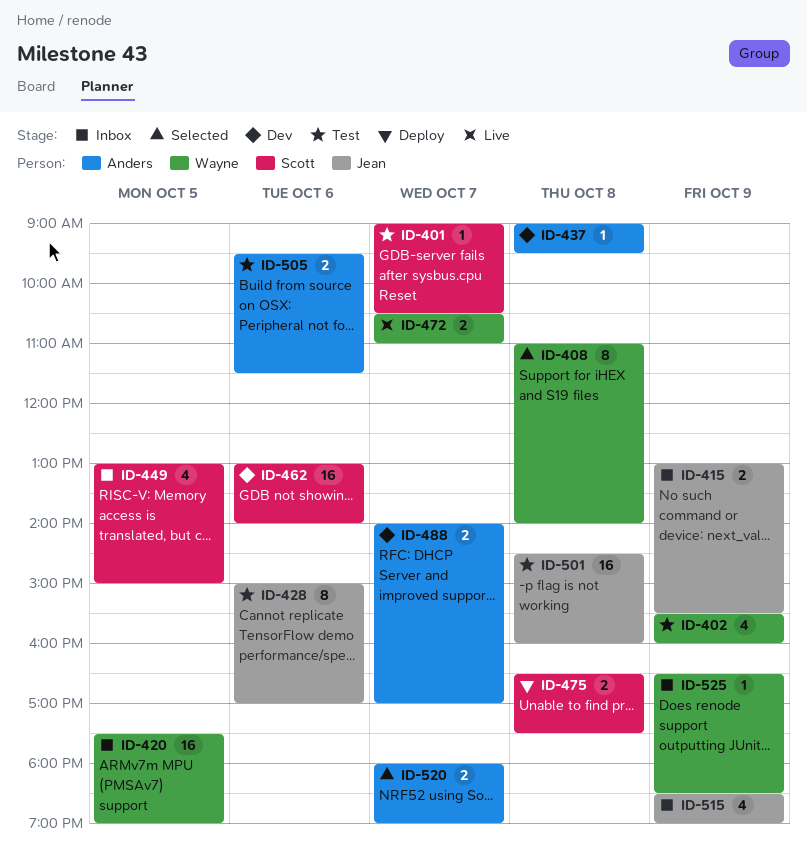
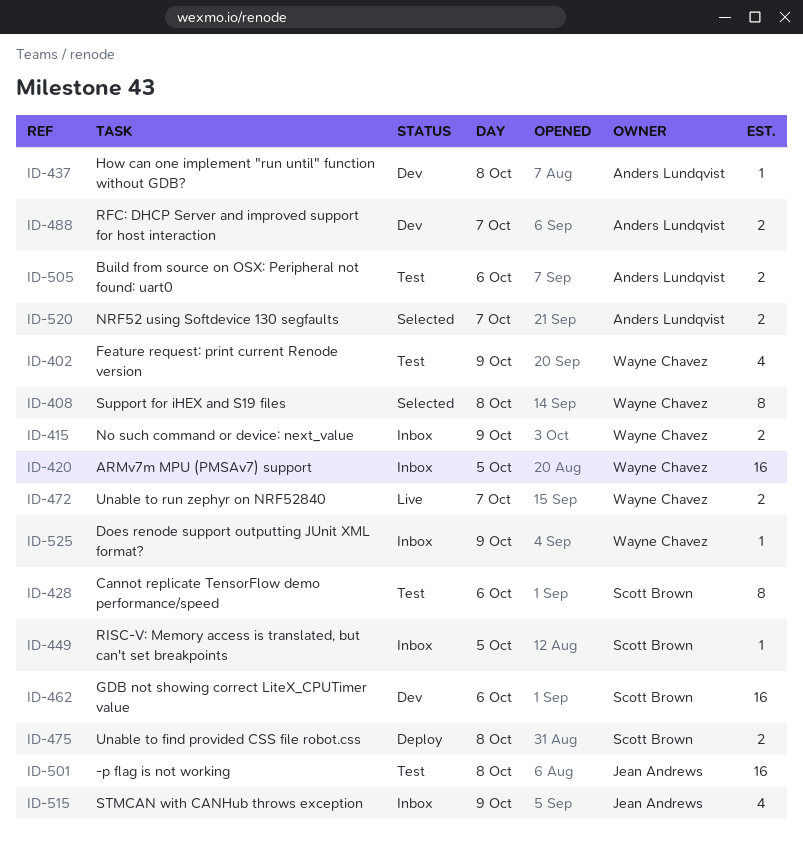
ID-401: present -> none
ID-415, owner: Jean Andrews -> Wayne Chavez
ID-428, owner: Jean Andrews -> Scott Brown
ID-449, estimate: 4 -> 1

